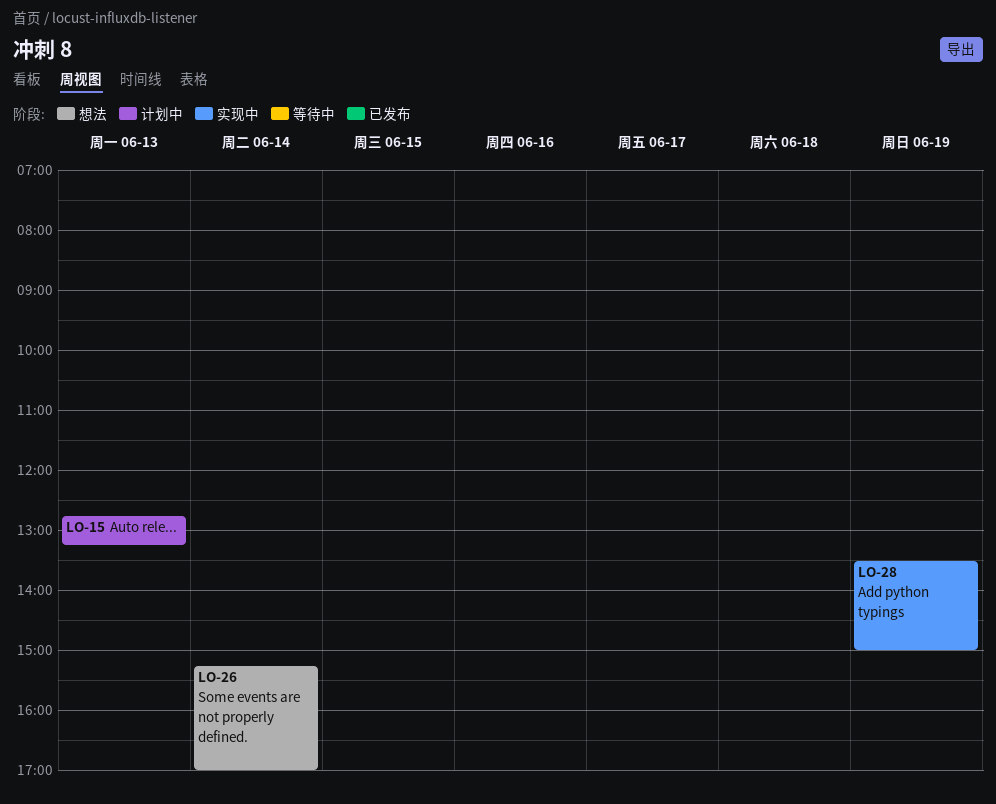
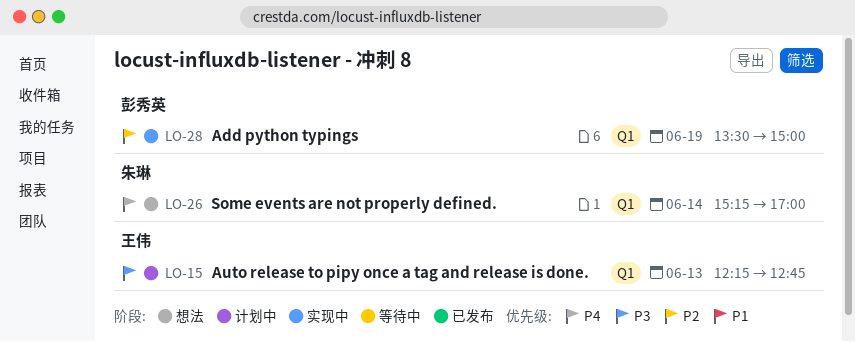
LO-15, begins: 12:45 -> 12:15
LO-15, ends: 13:15 -> 12:45

